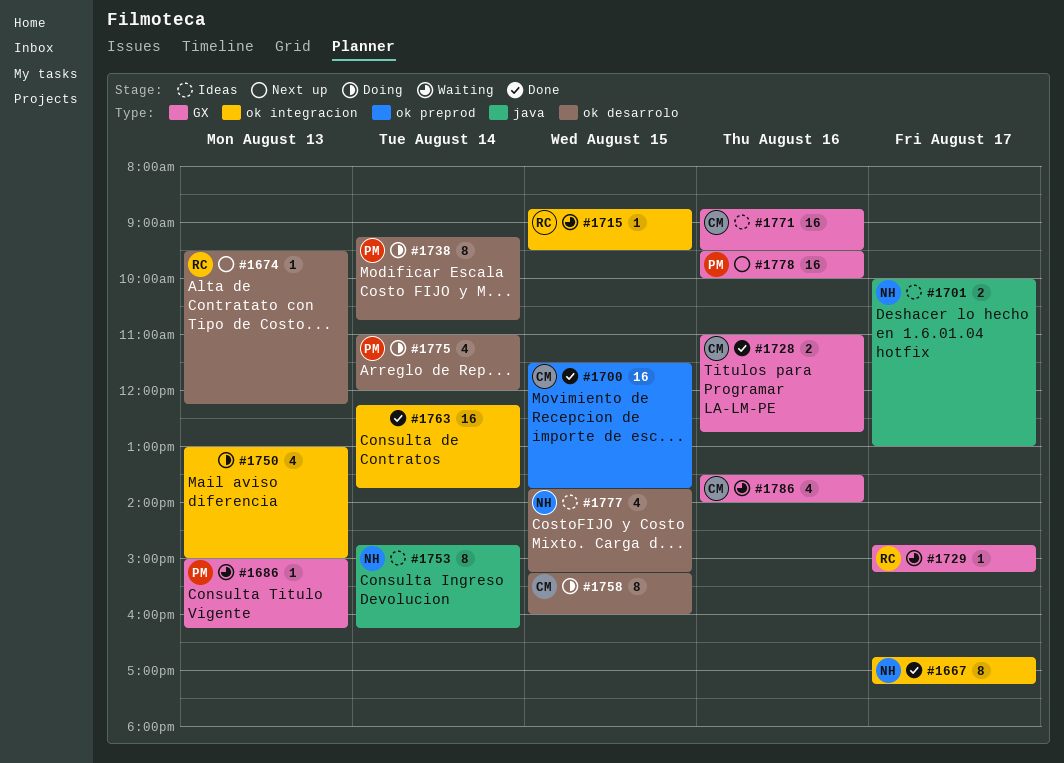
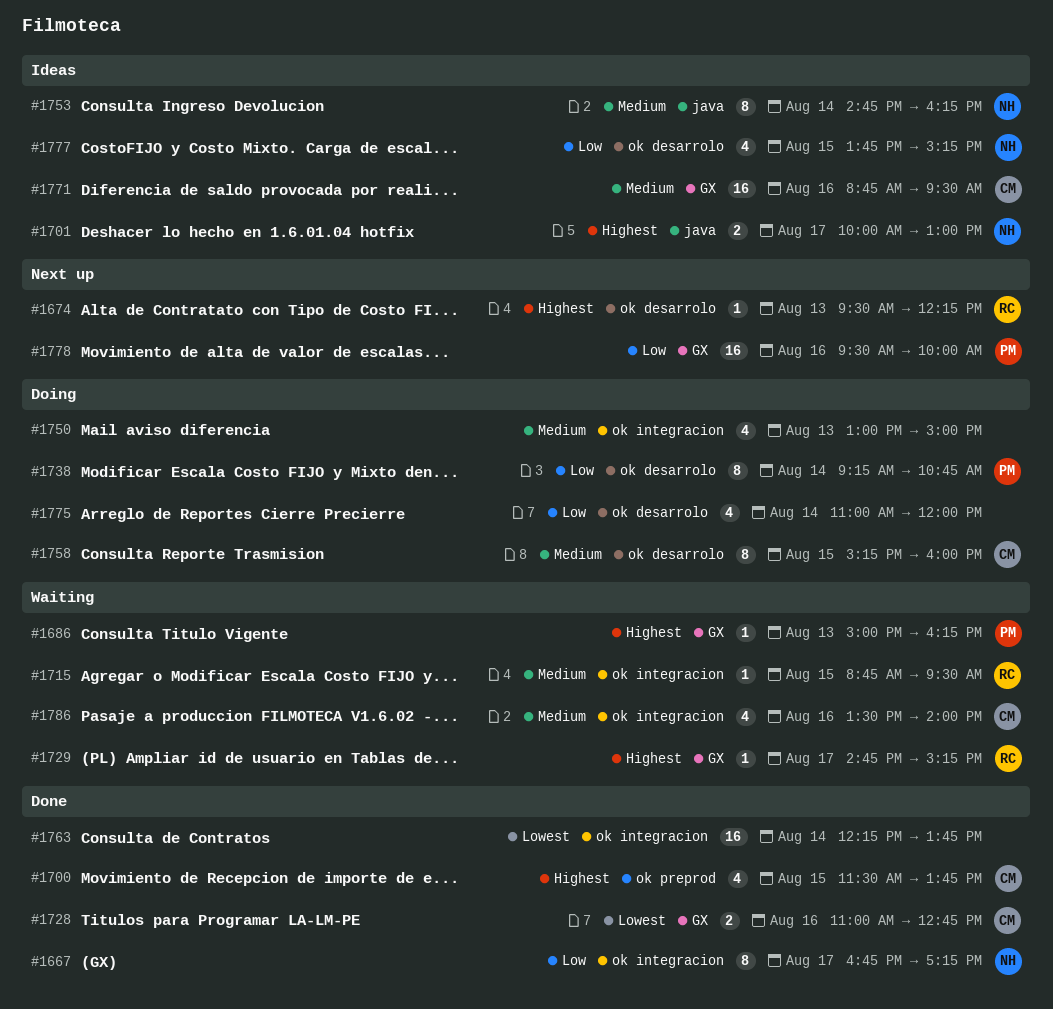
#1700, estimate: 16 -> 4
#1775, owner: PM -> none
#1786, label: GX -> ok integracion

